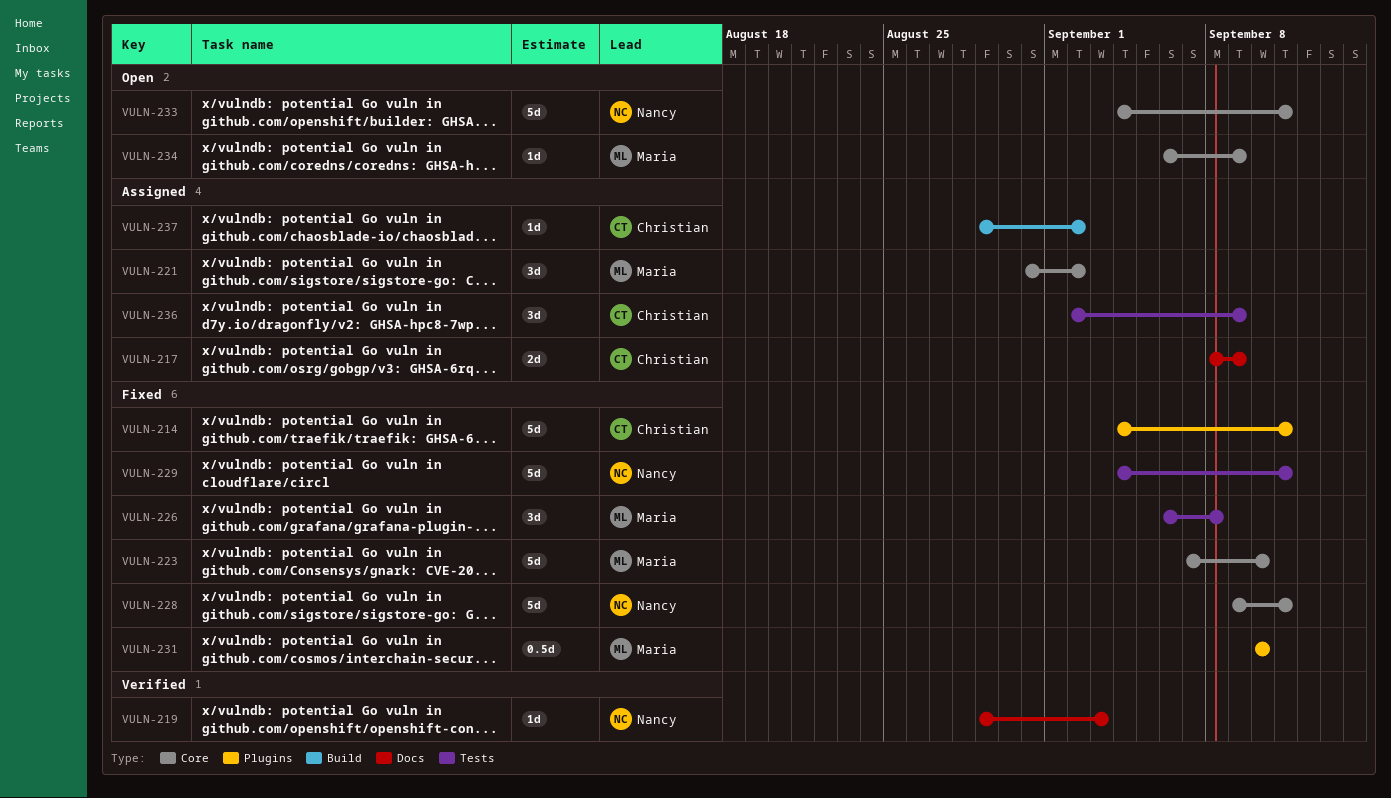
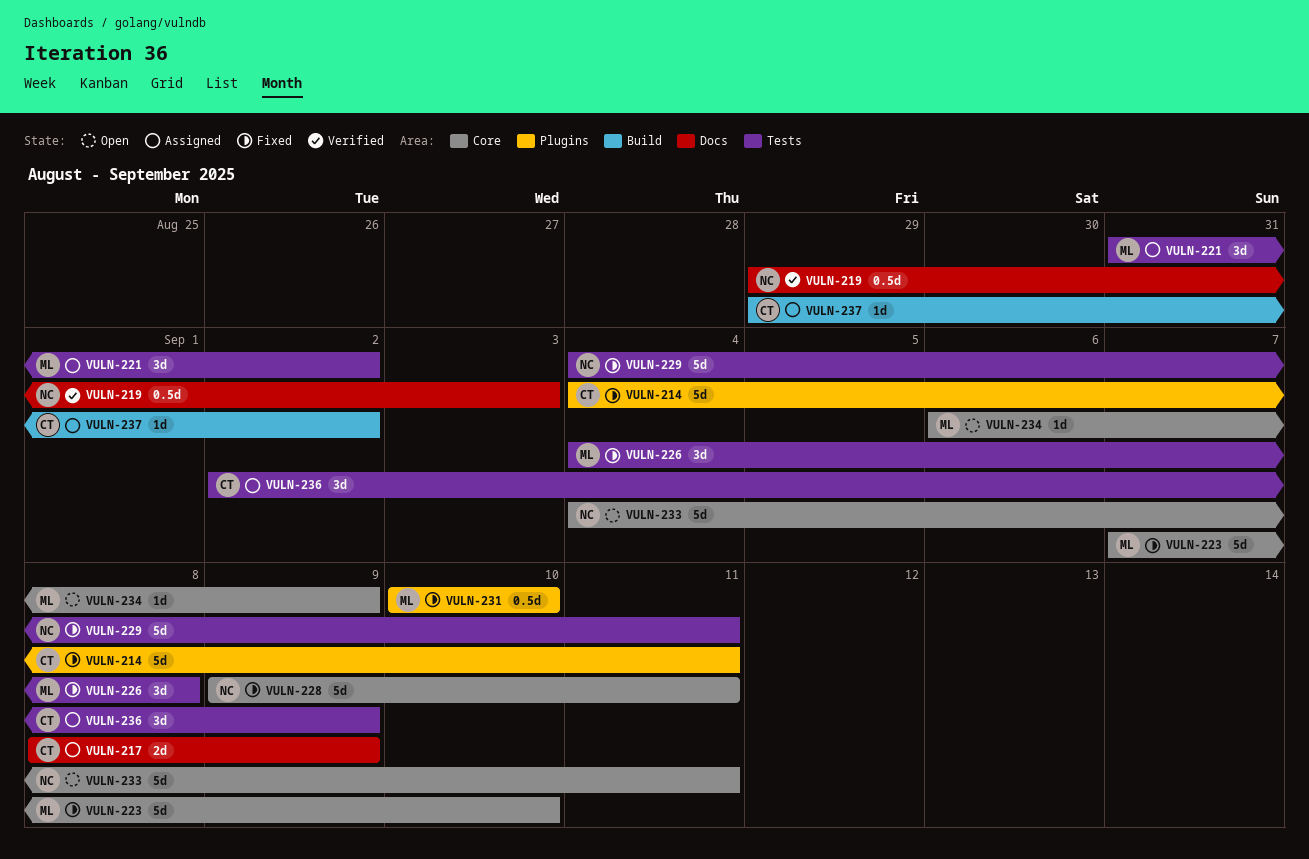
VULN-219, estimate: 1d -> 0.5d
VULN-221, label: Core -> Tests
VULN-226, start: Sep 6 -> Sep 4

